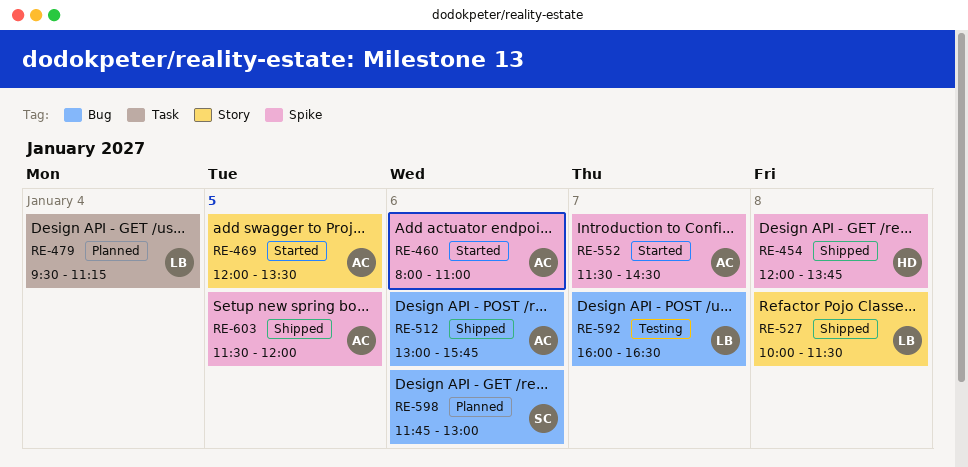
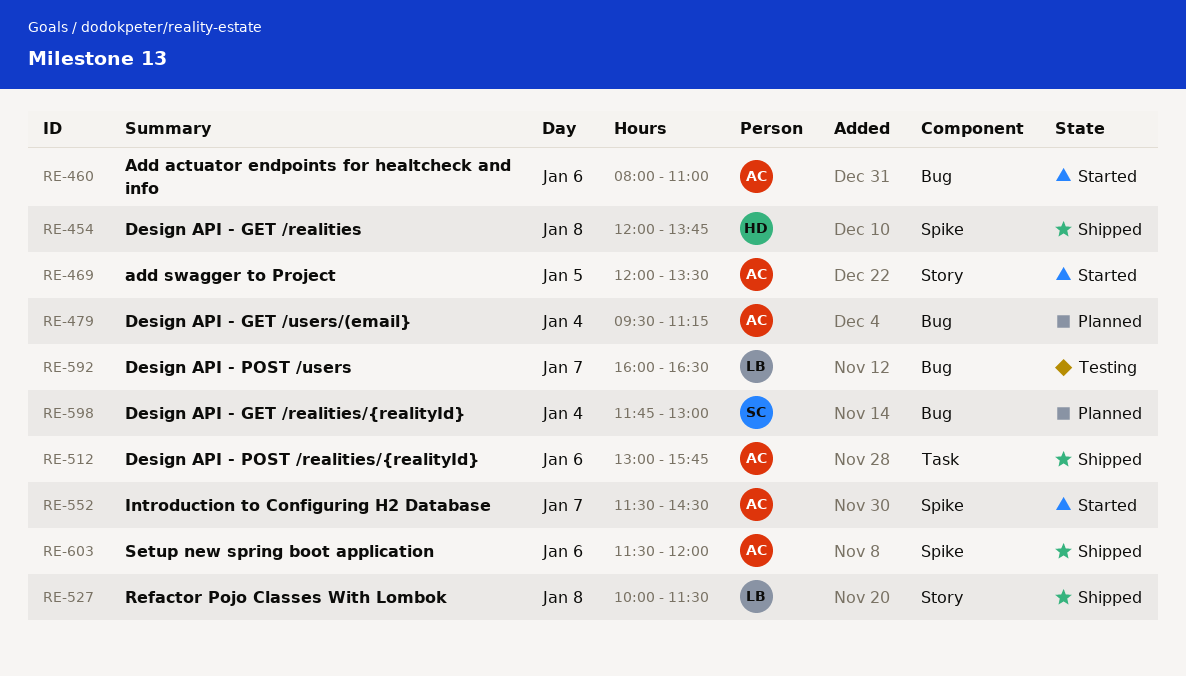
RE-460, label: Spike -> Bug
RE-479, owner: LB -> AC
RE-479, label: Task -> Bug
RE-512, label: Bug -> Task
RE-598, day: Jan 6 -> Jan 4
RE-603, day: Jan 5 -> Jan 6

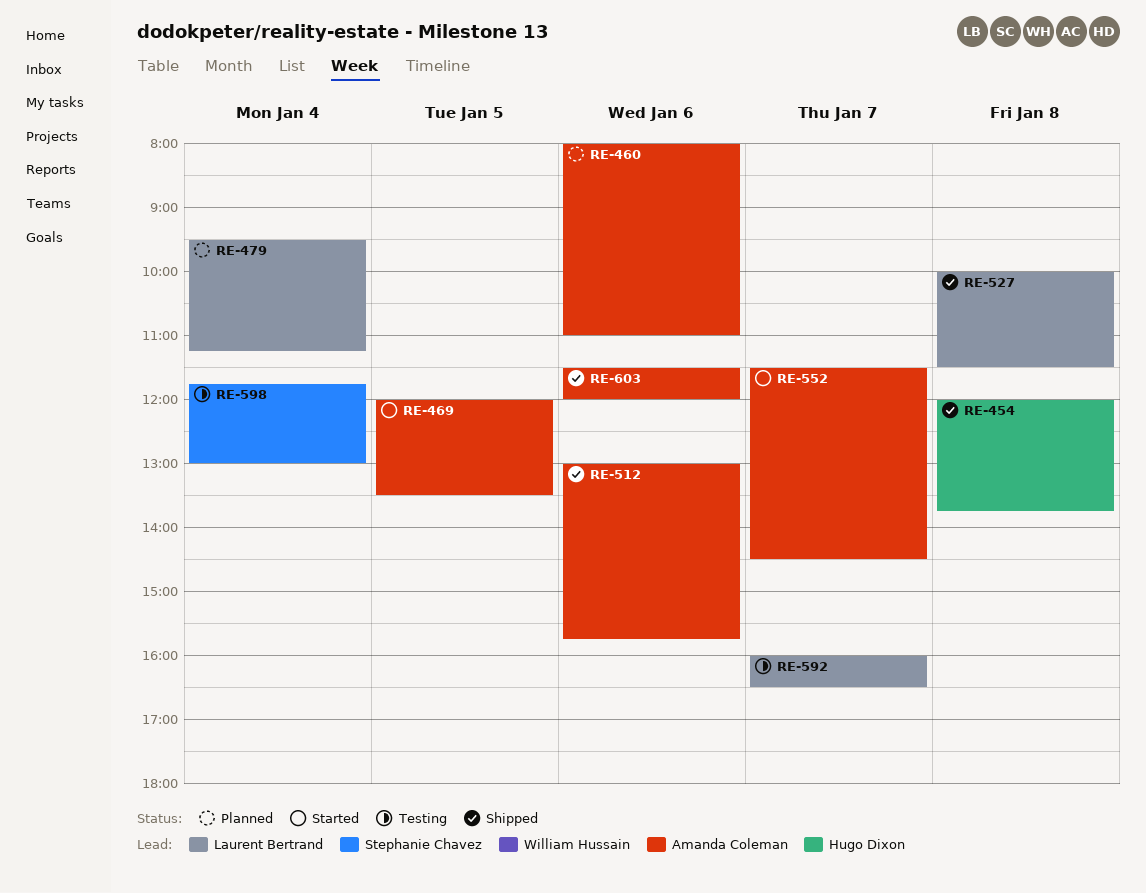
RE-460, status: Started -> Planned
RE-479, owner: Amanda Coleman -> Laurent Bertrand
RE-598, status: Planned -> Testing

